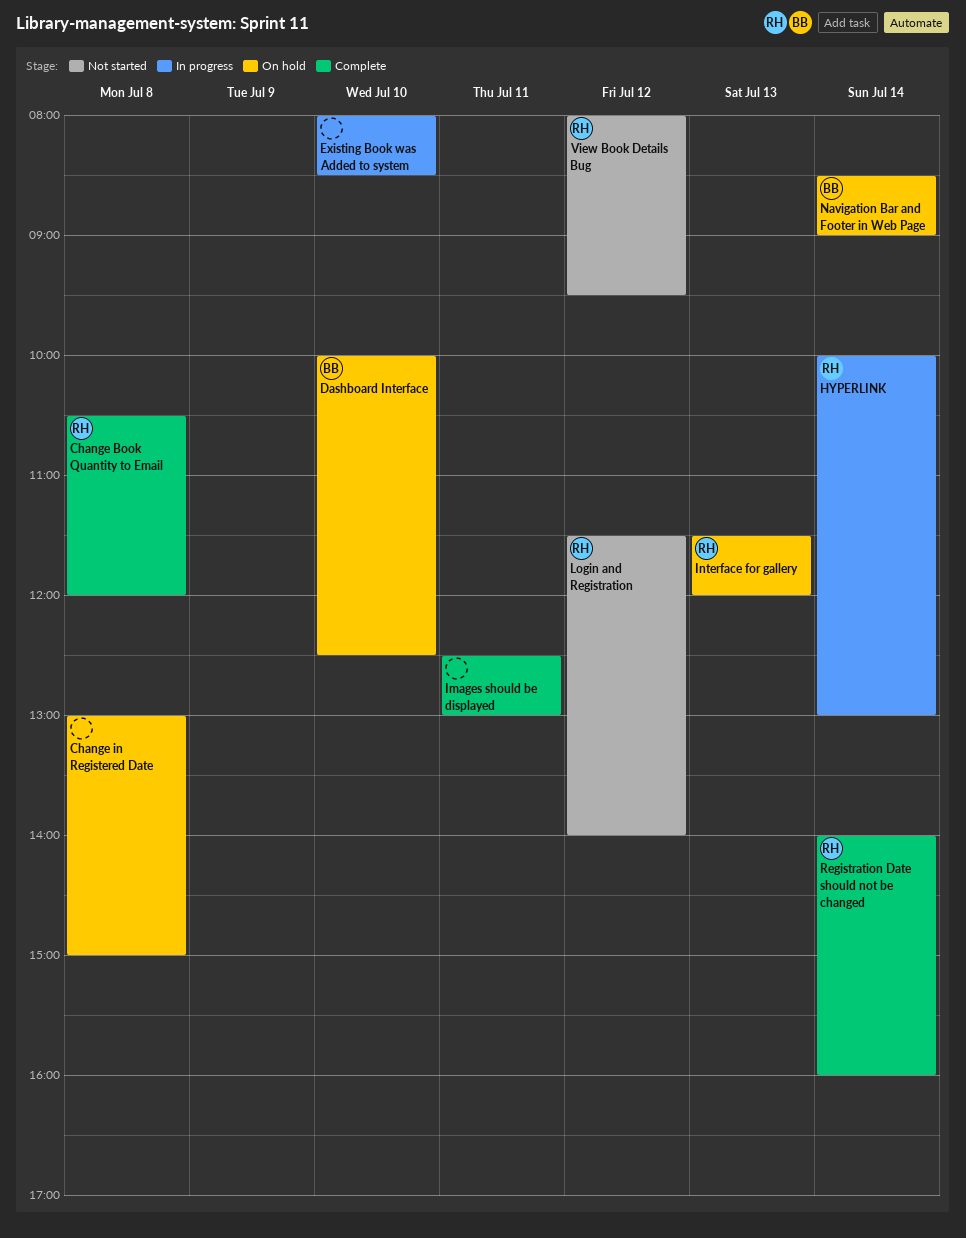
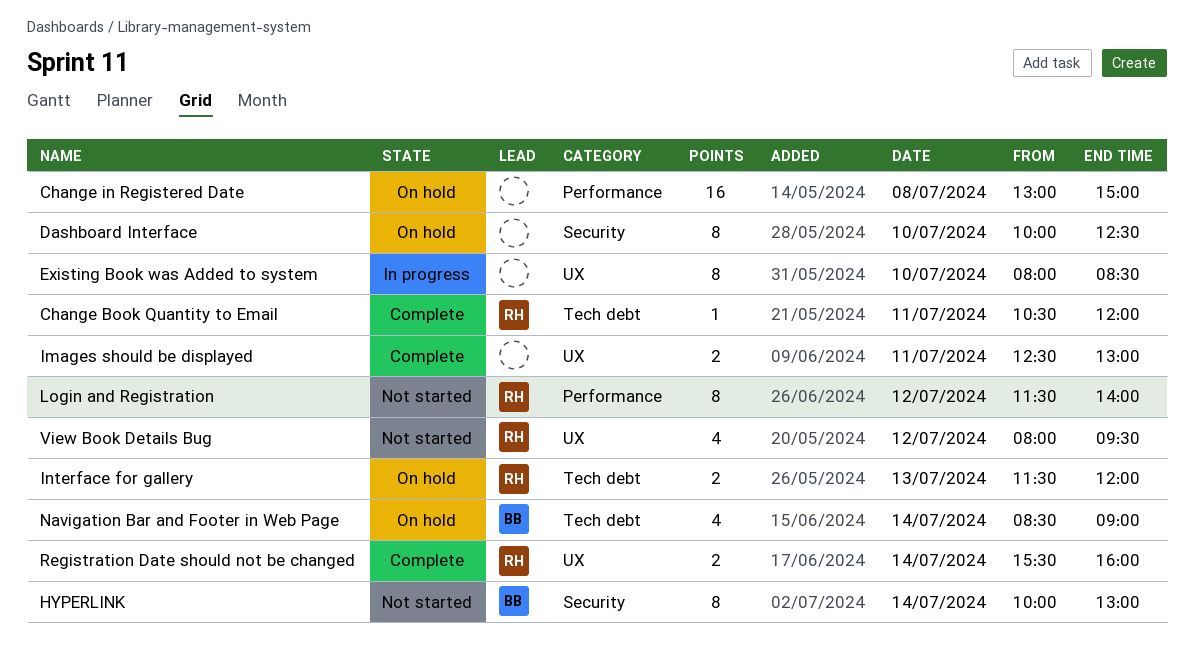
Change Book Quantity to Email, day: Jul 8 -> Jul 11
Dashboard Interface, owner: BB -> none
HYPERLINK, status: In progress -> Not started
HYPERLINK, owner: RH -> BB
Registration Date should not be changed, begins: 14:00 -> 15:30

